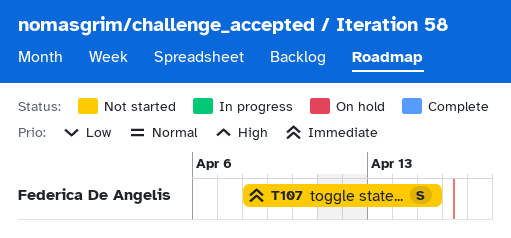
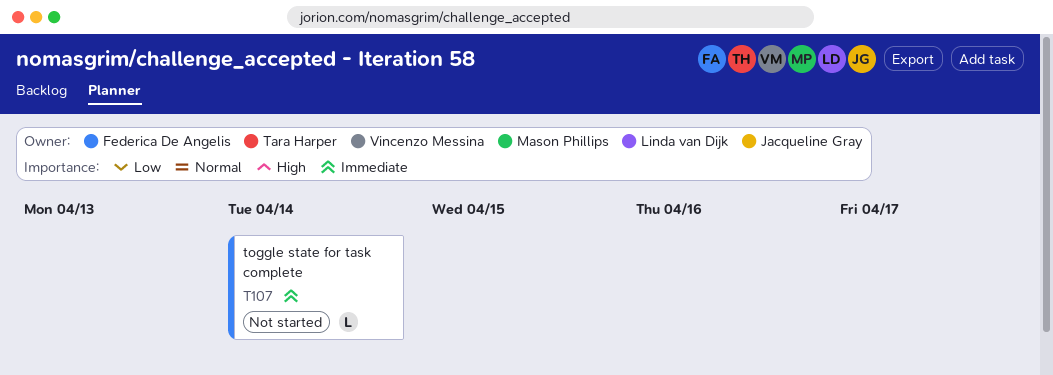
T107, estimate: S -> L
T107, due: Apr 15 -> Apr 14

